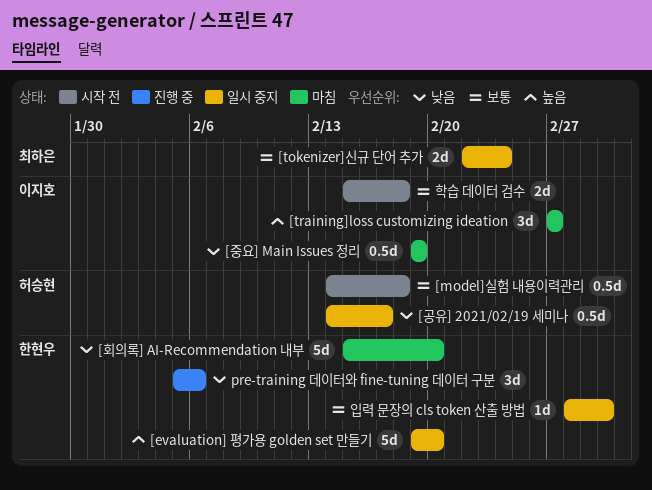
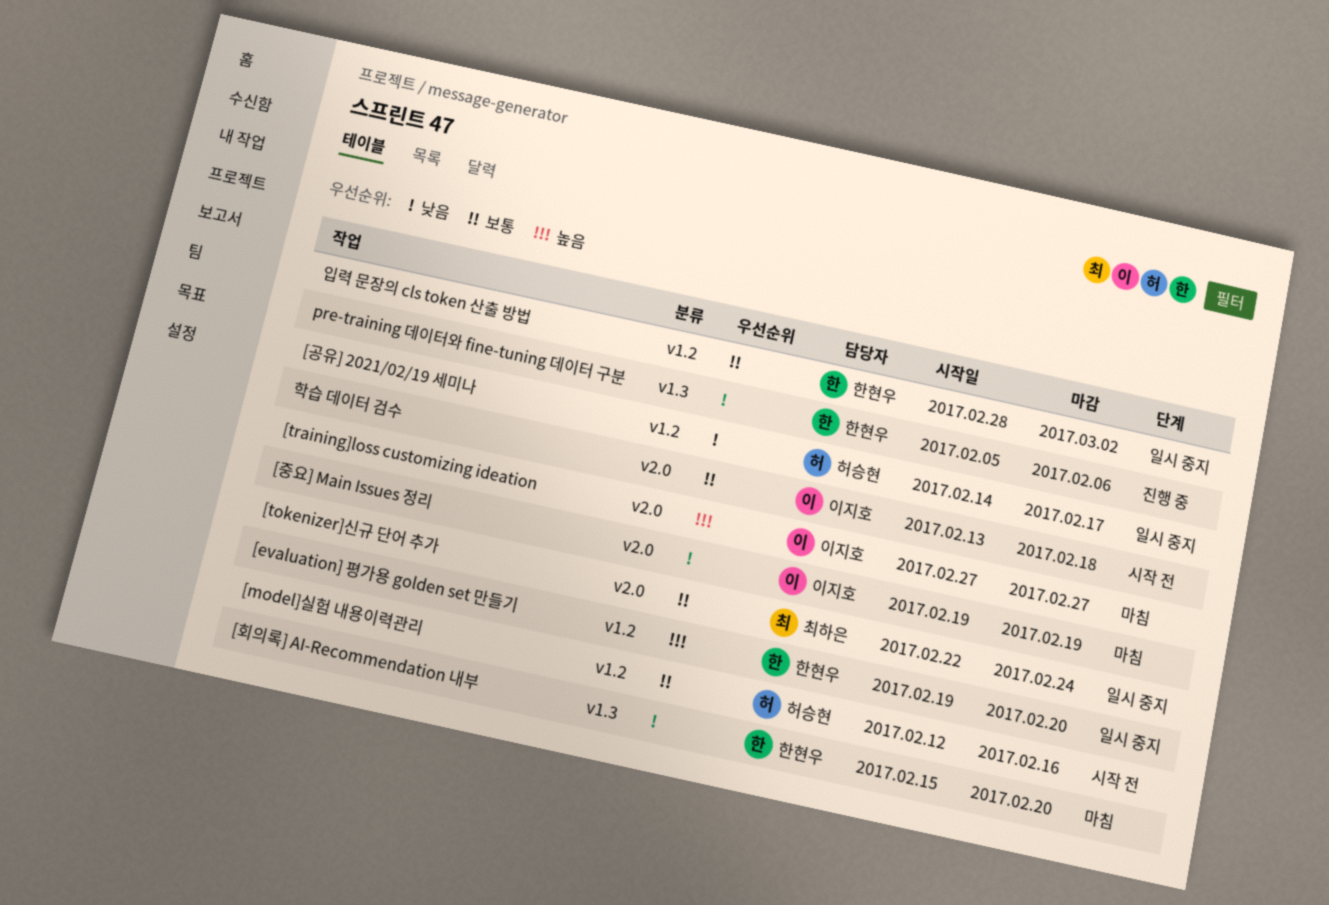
[model]실험 내용이력관리, start: Feb 14 -> Feb 12
[model]실험 내용이력관리, due: Feb 18 -> Feb 16
학습 데이터 검수, start: Feb 15 -> Feb 13

